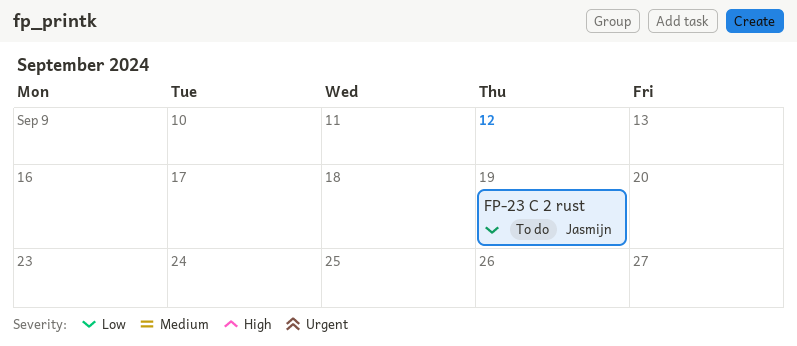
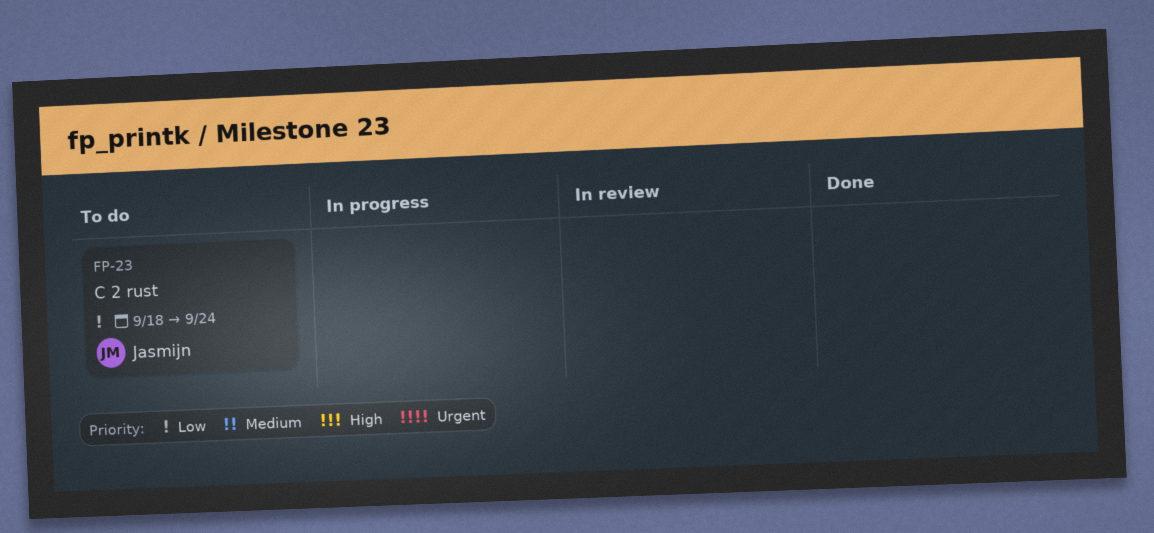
FP-23, due: Sep 19 -> Sep 24

